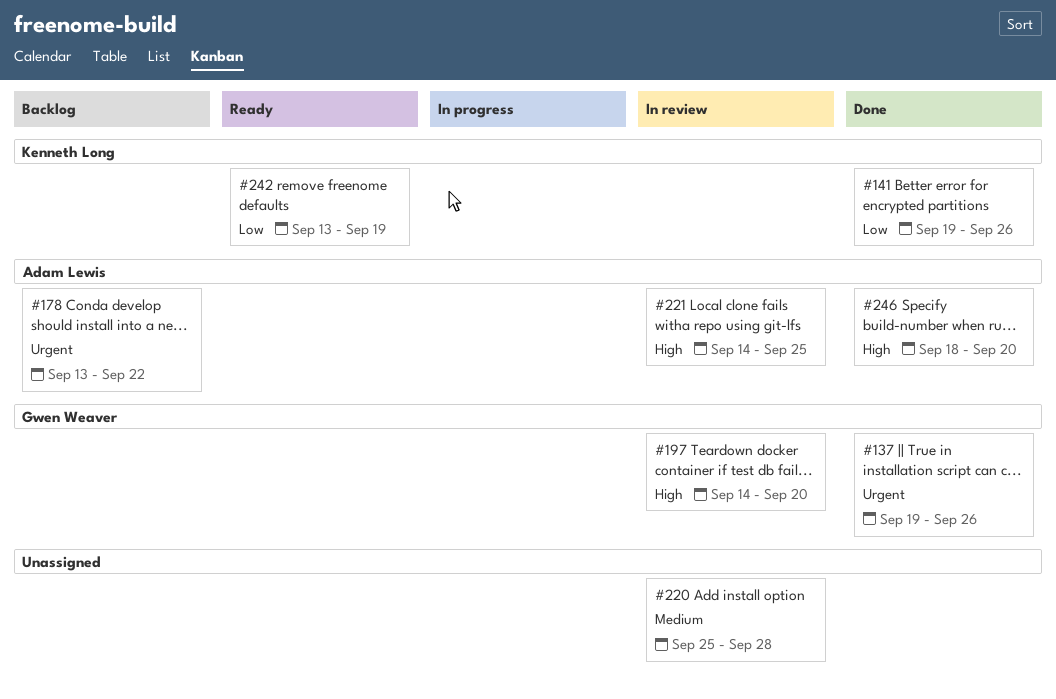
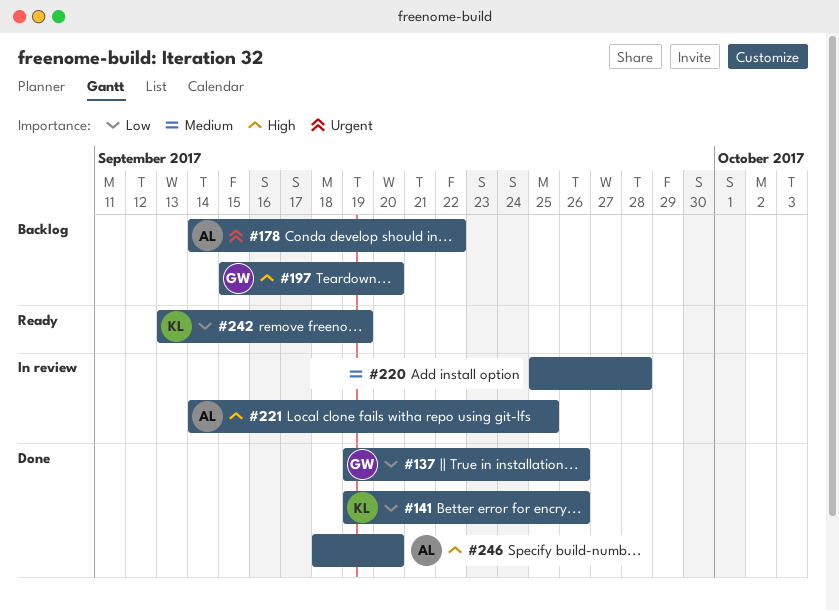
#137, priority: Urgent -> Low
#178, start: Sep 13 -> Sep 14
#197, status: In review -> Backlog
#197, start: Sep 14 -> Sep 15

